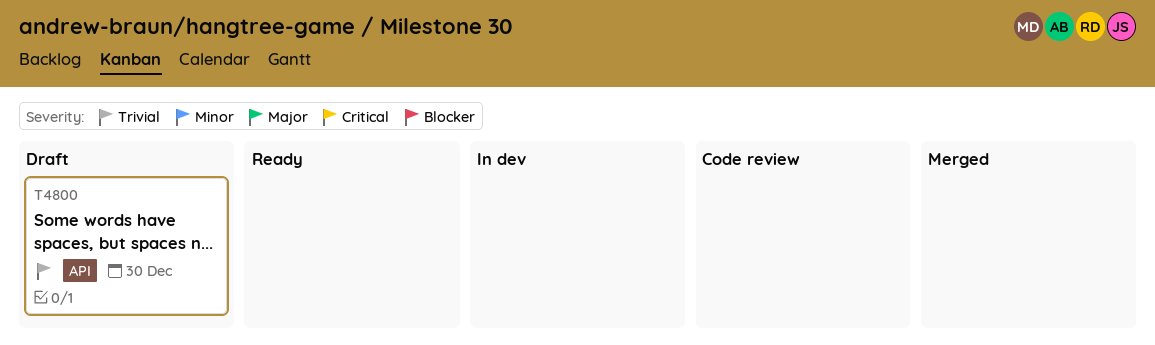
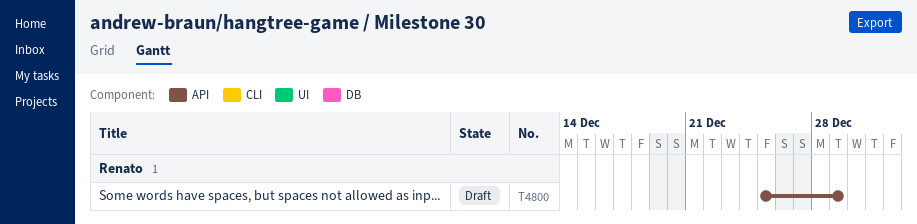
T4800, due: Dec 30 -> Dec 29

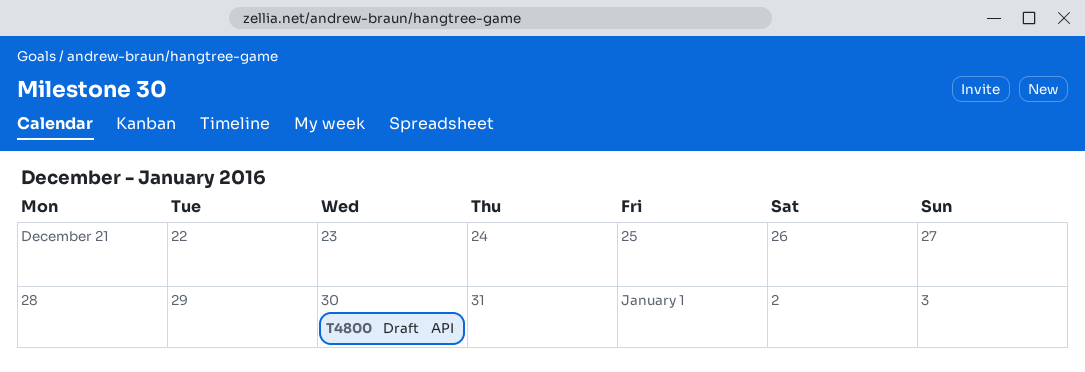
T4800, due: Dec 29 -> Dec 30

